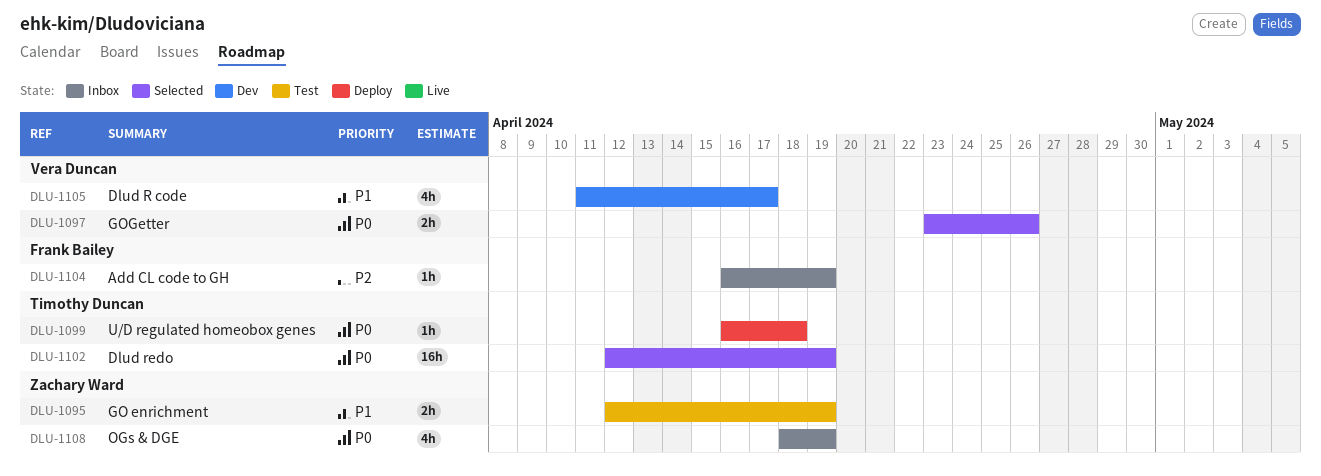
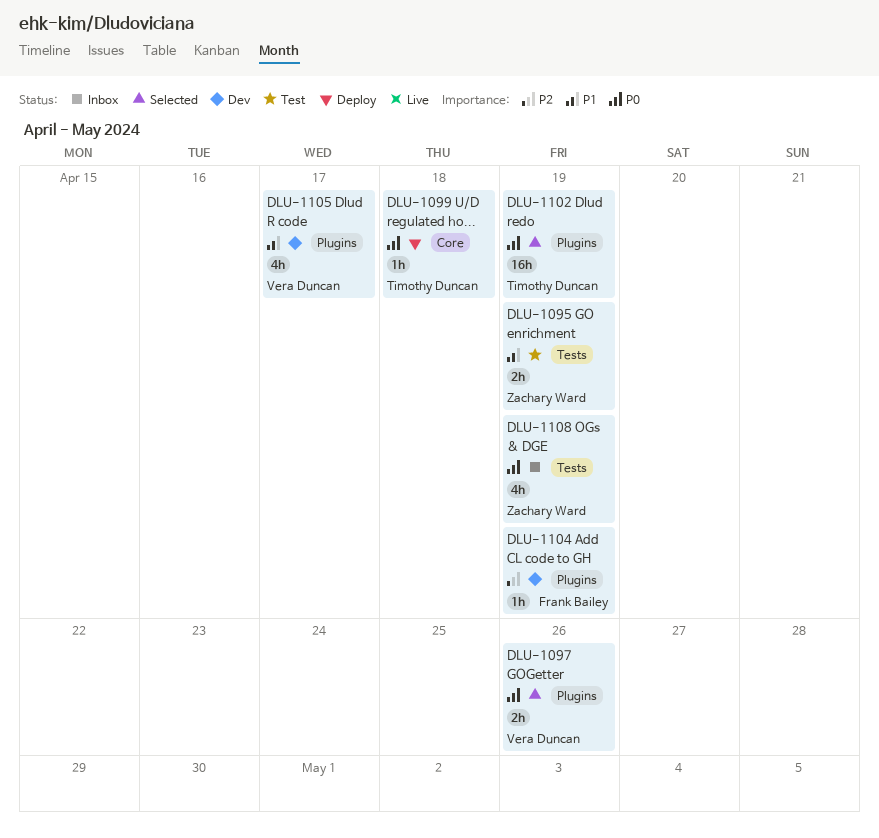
DLU-1104, status: Inbox -> Dev

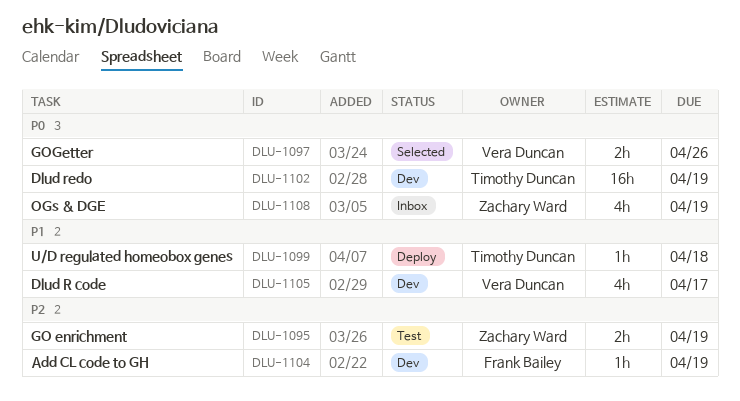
DLU-1095, priority: P1 -> P2
DLU-1099, priority: P0 -> P1
DLU-1102, status: Selected -> Dev

